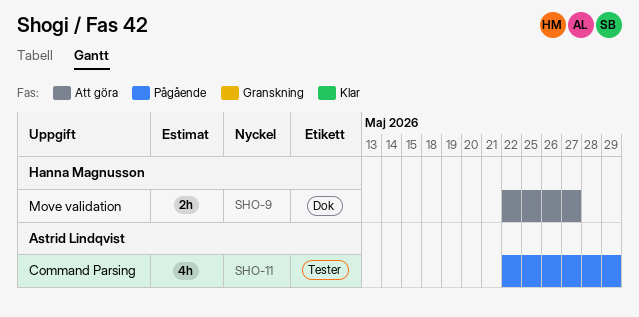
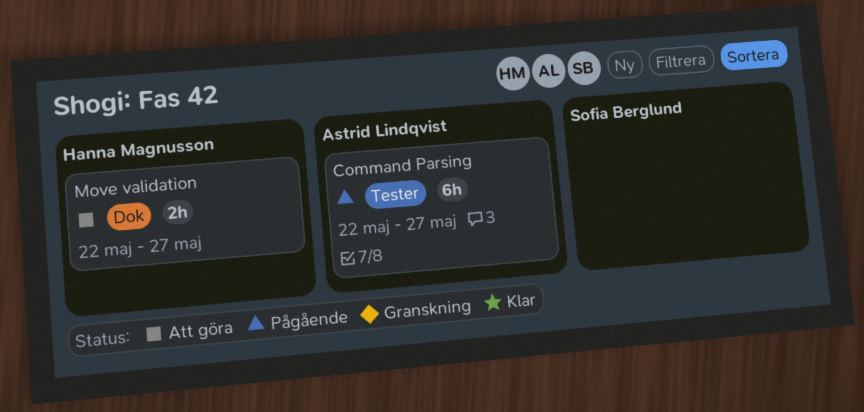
Command Parsing, estimate: 4h -> 6h
Command Parsing, due: May 29 -> May 27

